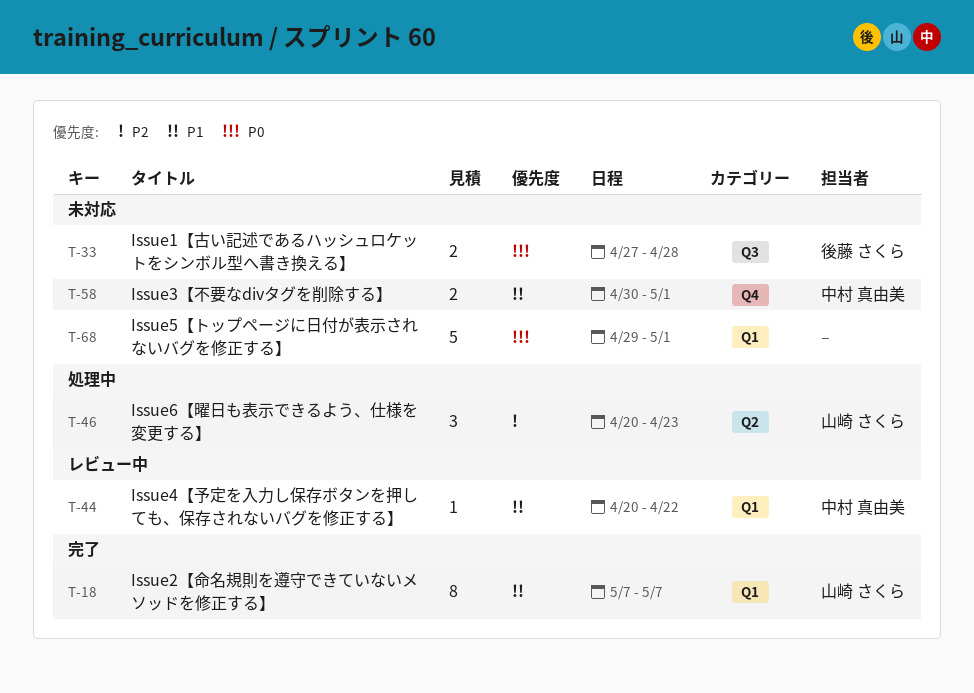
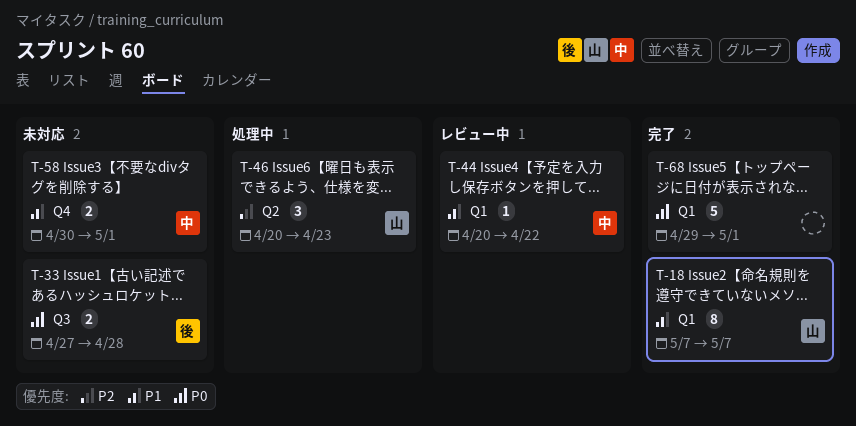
T-68, status: 未対応 -> 完了

